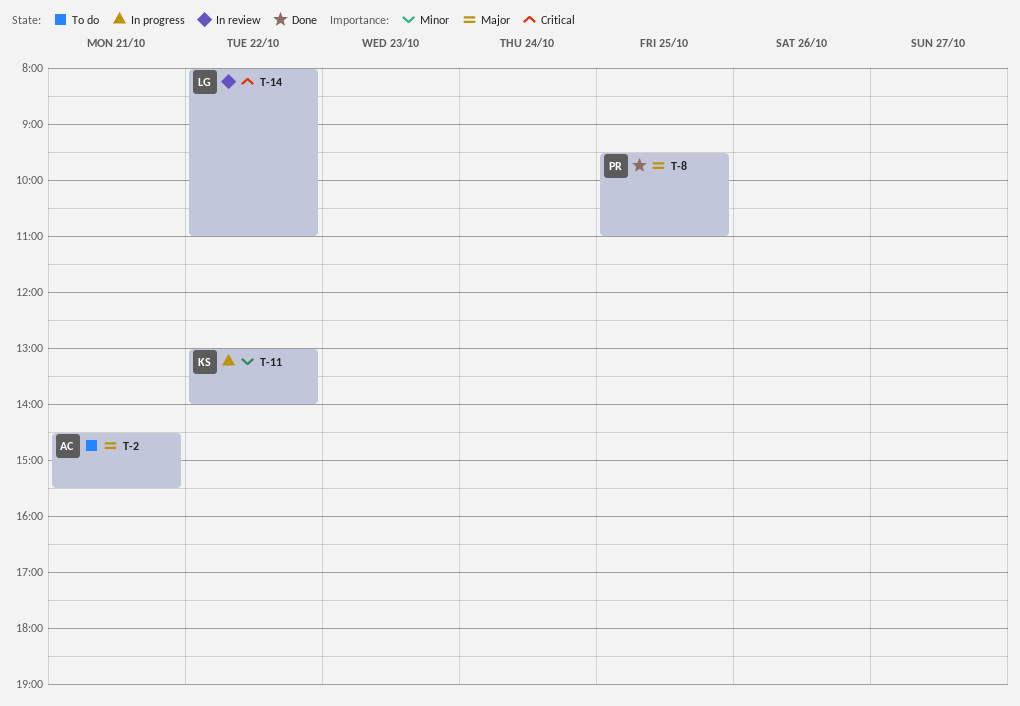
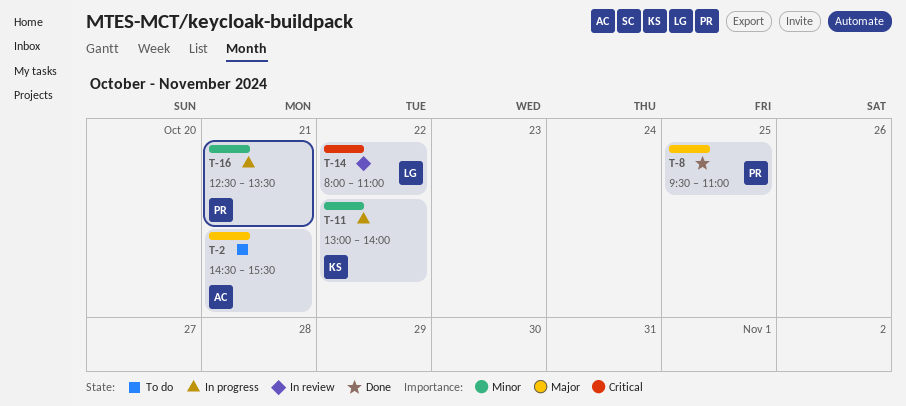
T-16: none -> present

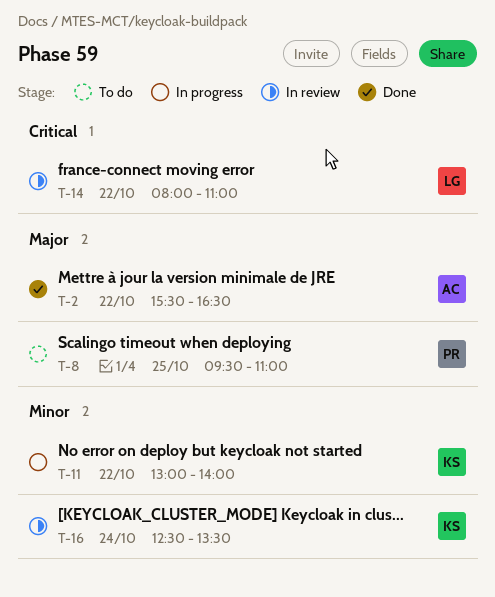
T-2, status: To do -> Done
T-2, day: Oct 21 -> Oct 22
T-2, begins: 14:30 -> 15:30
T-2, ends: 15:30 -> 16:30
T-8, status: Done -> To do
T-16, status: In progress -> In review
T-16, owner: PR -> KS
T-16, day: Oct 21 -> Oct 24

